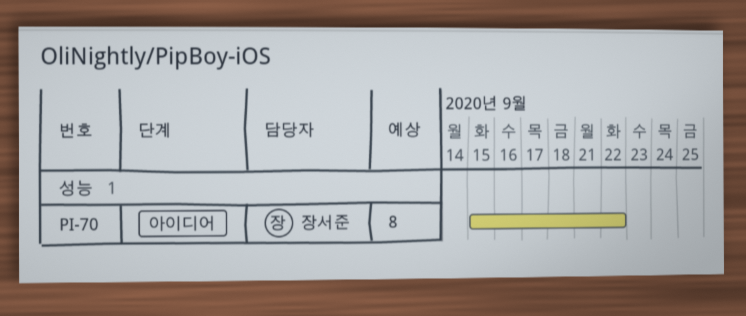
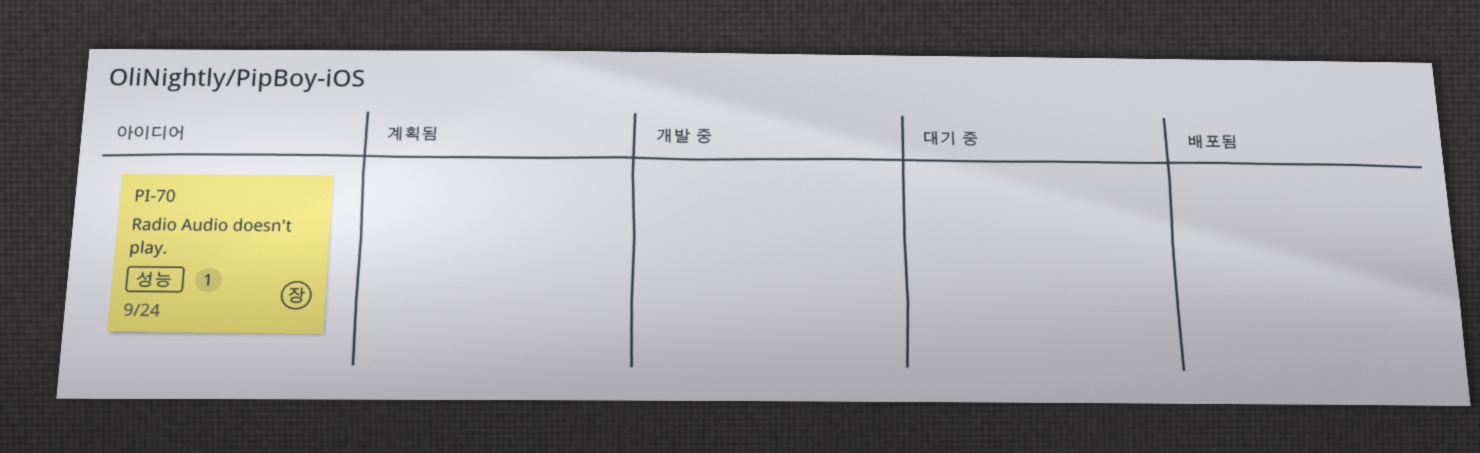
PI-70, estimate: 8 -> 1
PI-70, due: Sep 22 -> Sep 24

